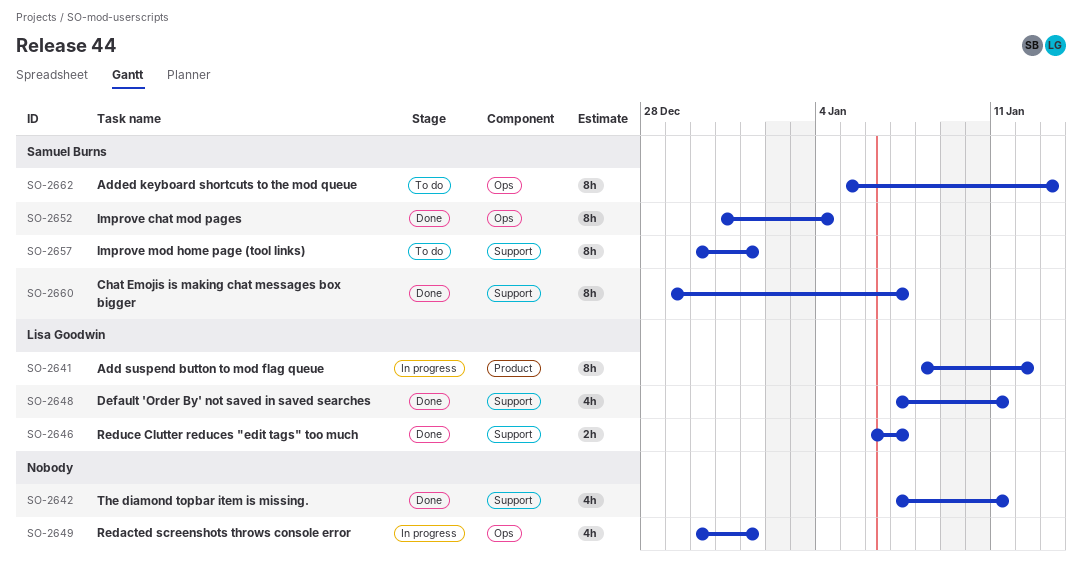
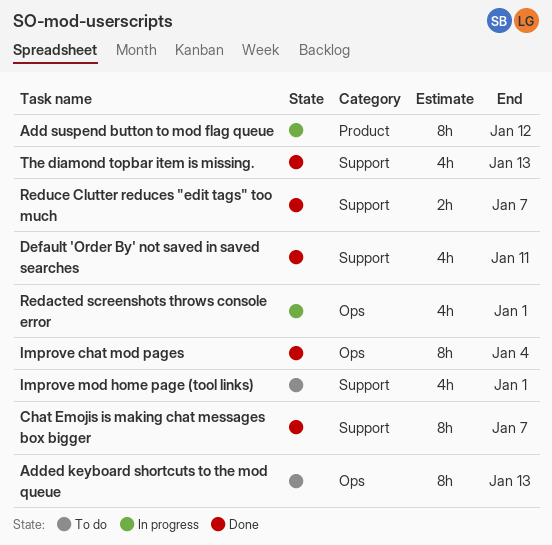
Improve mod home page (tool links), estimate: 8h -> 4h
The diamond topbar item is missing., due: Jan 11 -> Jan 13

